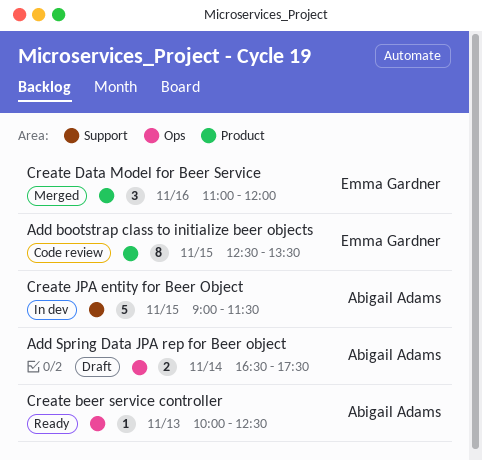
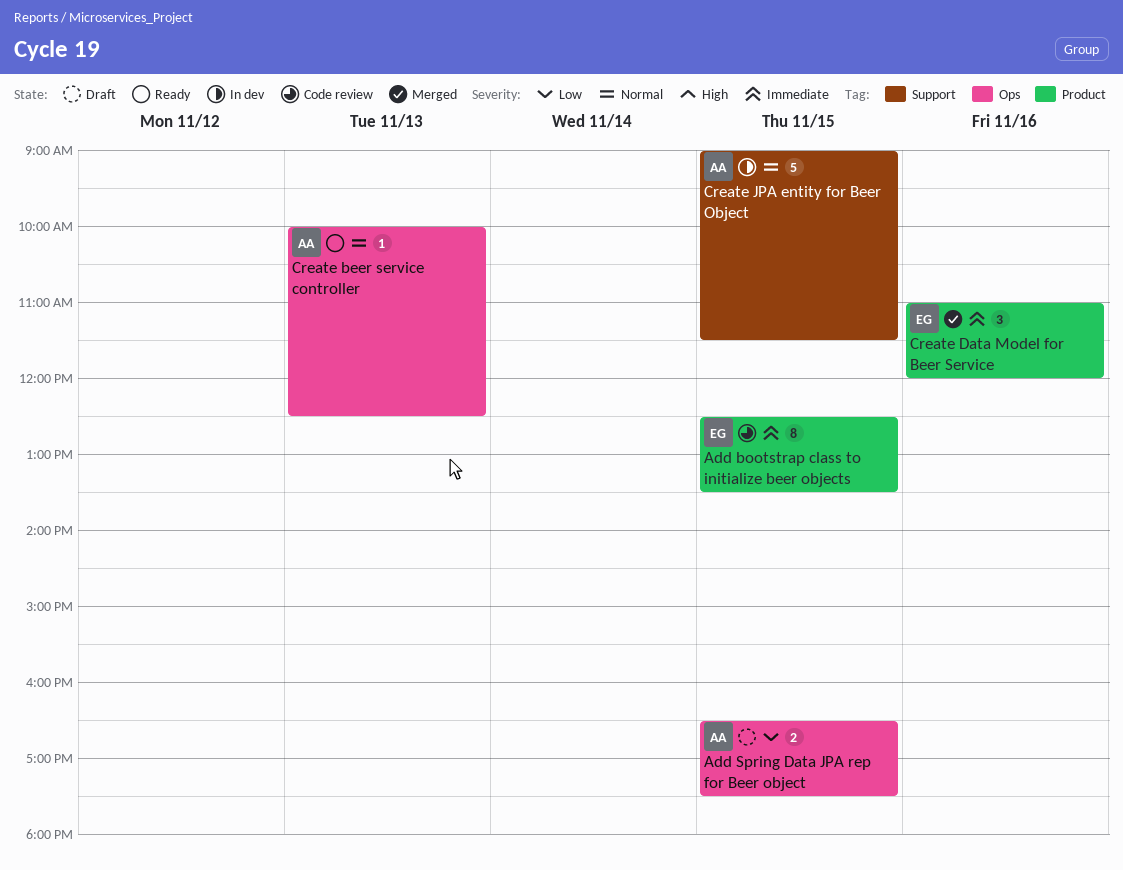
Add Spring Data JPA rep for Beer object, day: Nov 14 -> Nov 15

